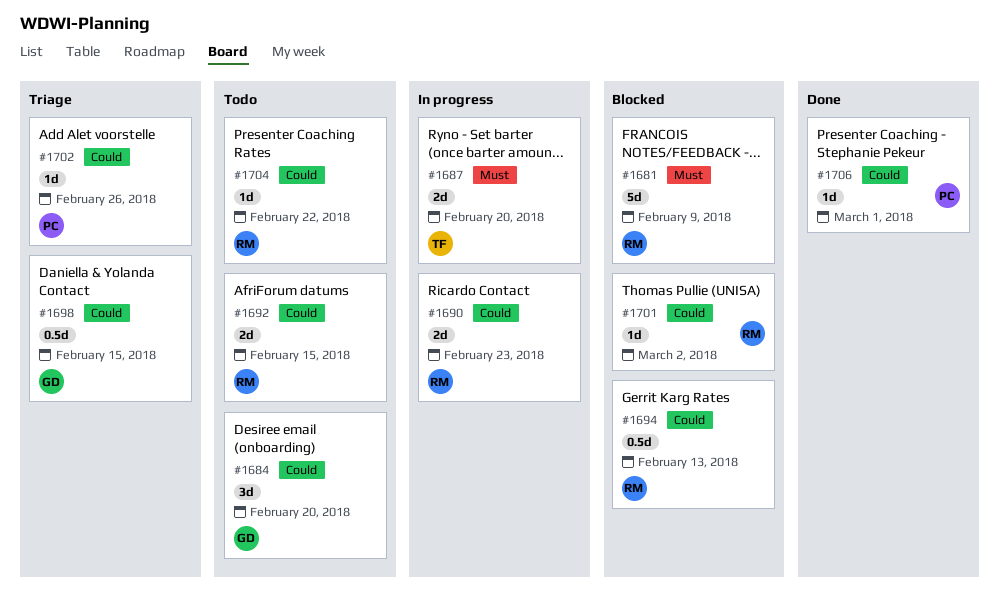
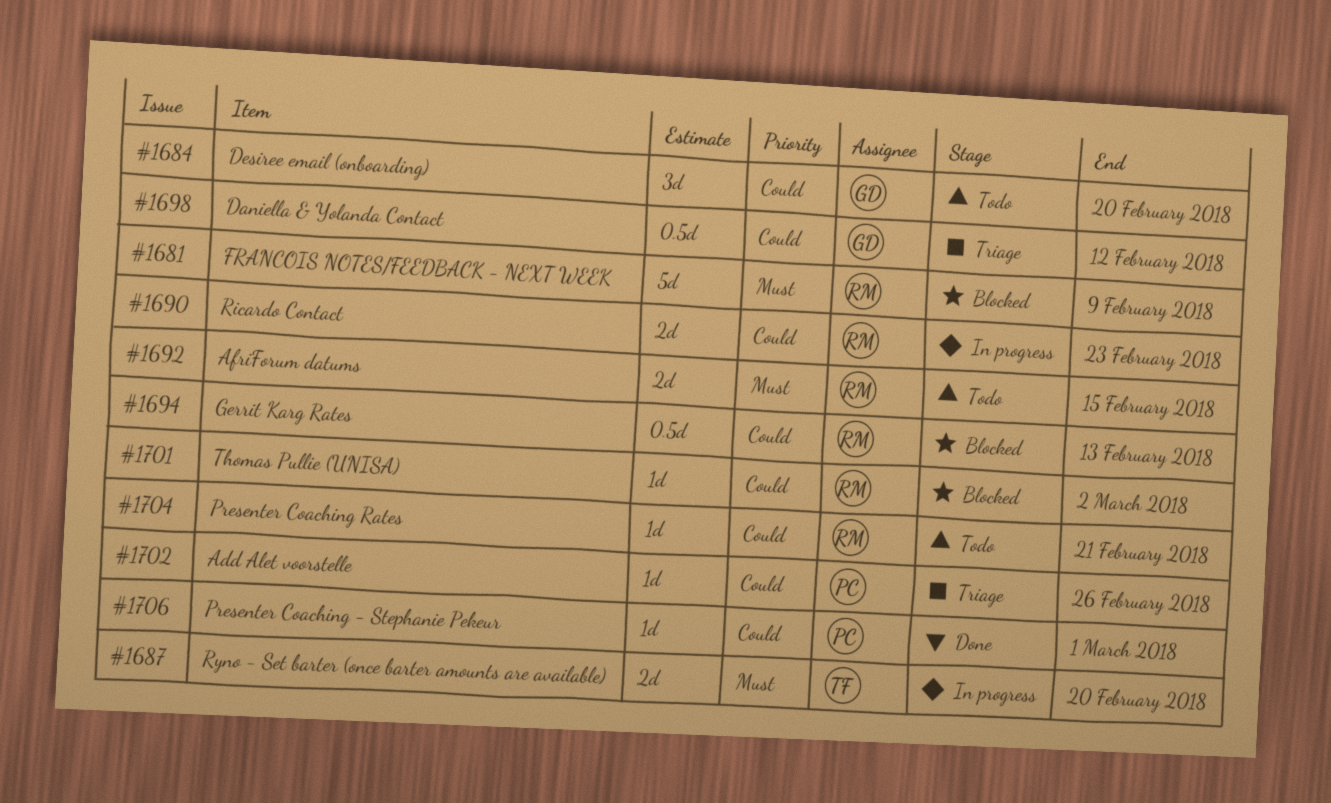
#1692, priority: Could -> Must
#1698, due: Feb 15 -> Feb 12
#1704, due: Feb 22 -> Feb 21

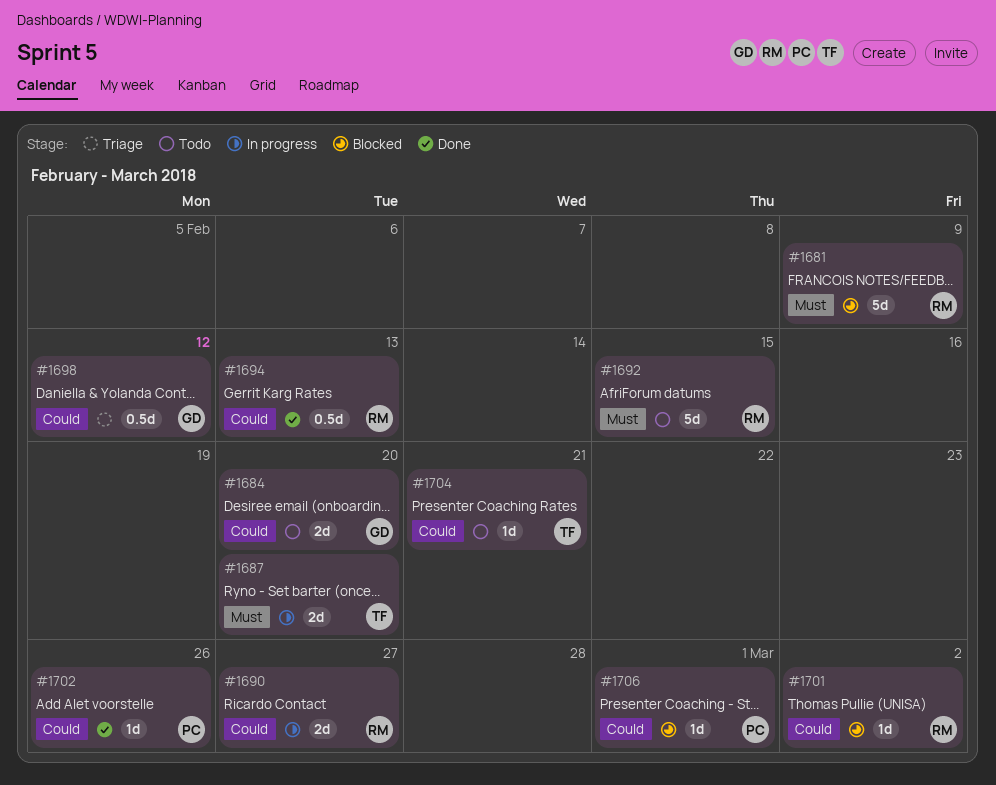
#1684, estimate: 3d -> 2d
#1690, due: Feb 23 -> Feb 27
#1692, estimate: 2d -> 5d
#1694, status: Blocked -> Done
#1702, status: Triage -> Done
#1704, owner: RM -> TF
#1706, status: Done -> Blocked

